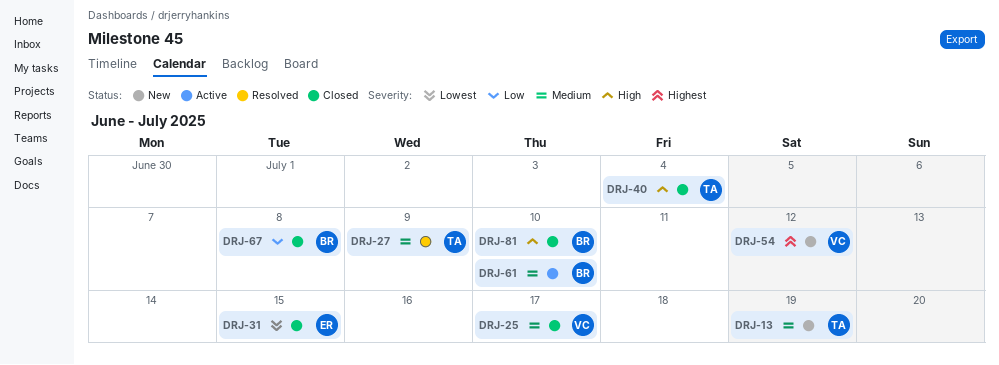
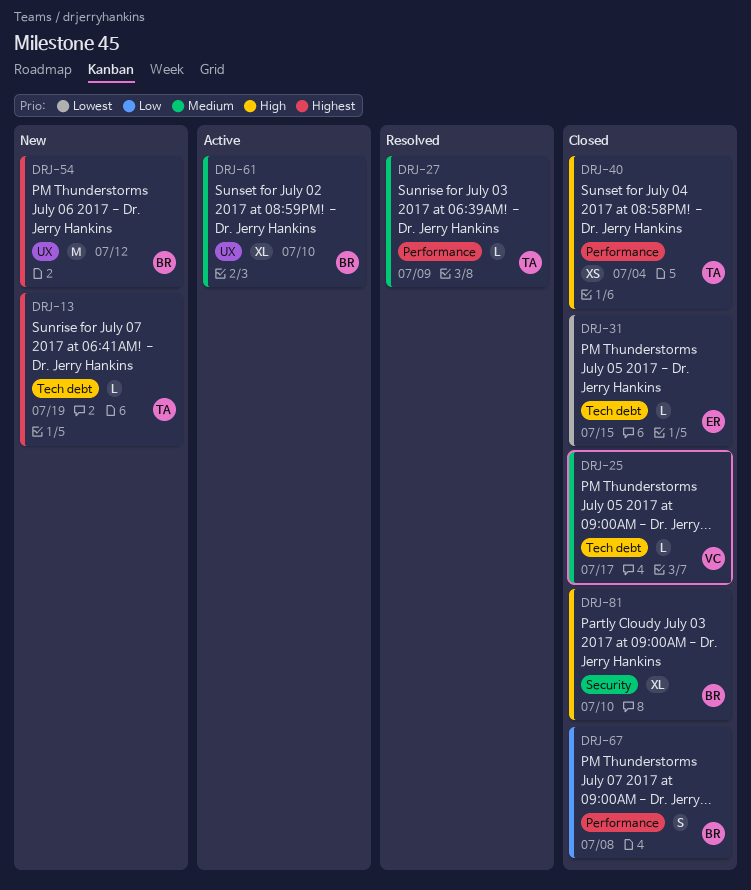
DRJ-13, priority: Medium -> Highest
DRJ-54, owner: VC -> BR

